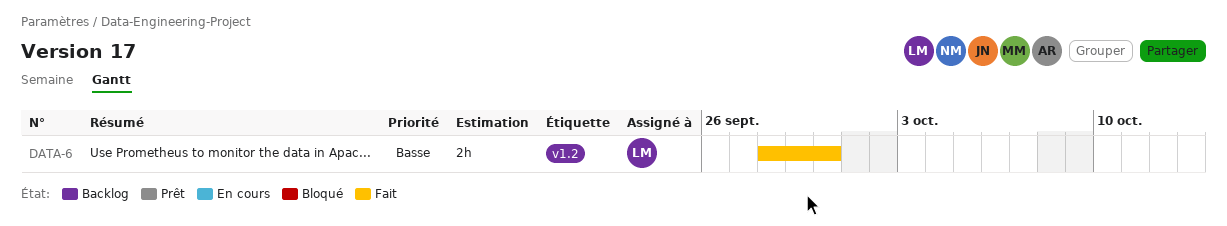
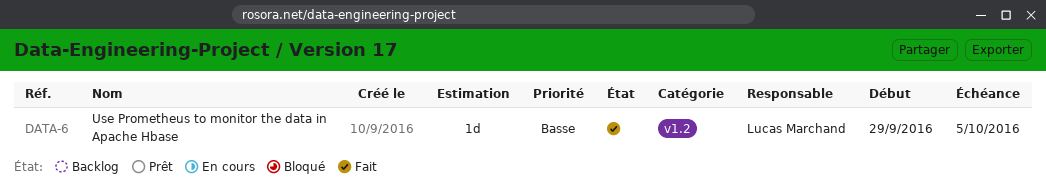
DATA-6, estimate: 2h -> 1d
DATA-6, start: Sep 28 -> Sep 29
DATA-6, due: Sep 30 -> Oct 5

